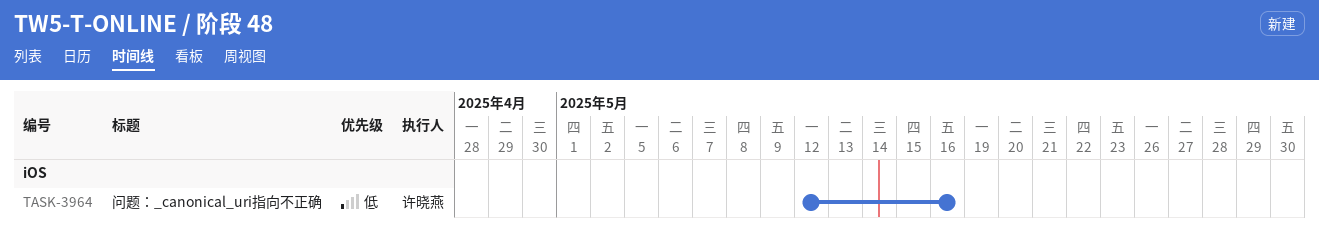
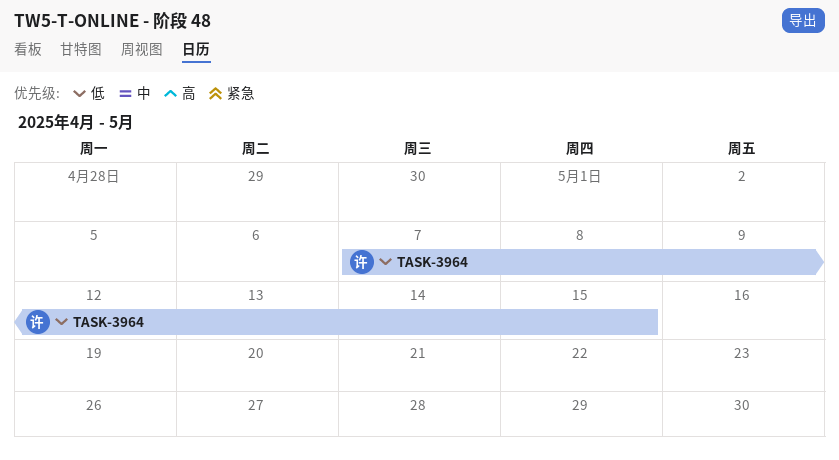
TASK-3964, start: May 12 -> May 7
TASK-3964, due: May 16 -> May 15

